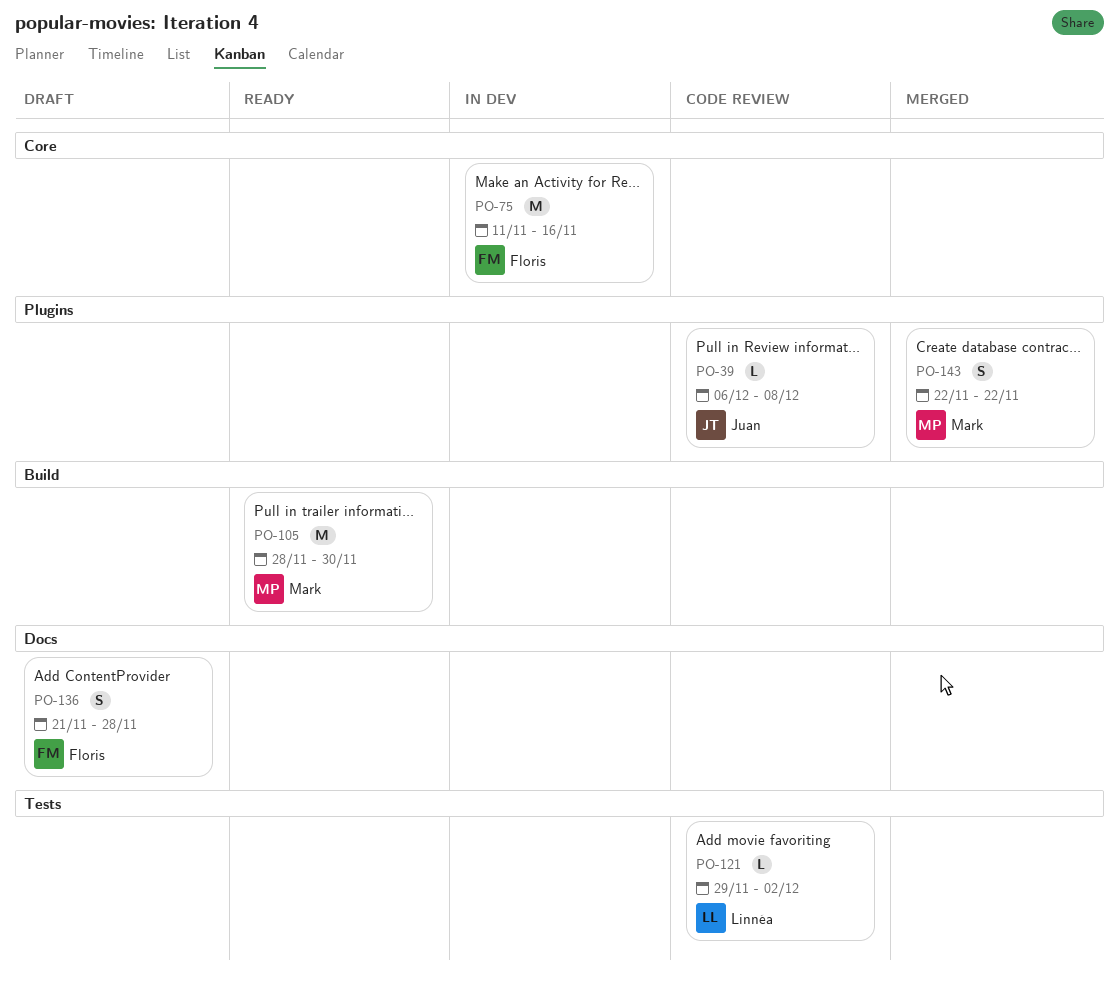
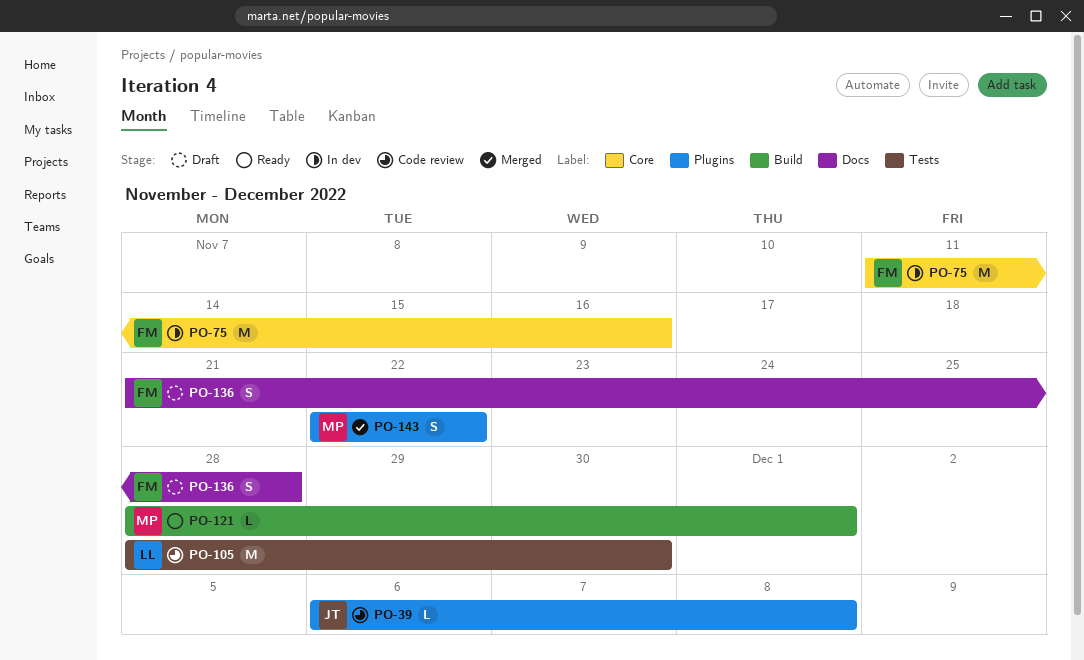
PO-105, status: Ready -> Code review
PO-105, owner: Mark -> Linnéa
PO-105, label: Build -> Tests
PO-121, status: Code review -> Ready
PO-121, owner: Linnéa -> Mark
PO-121, label: Tests -> Build
PO-121, start: Nov 29 -> Nov 28
PO-121, due: Dec 2 -> Dec 1

